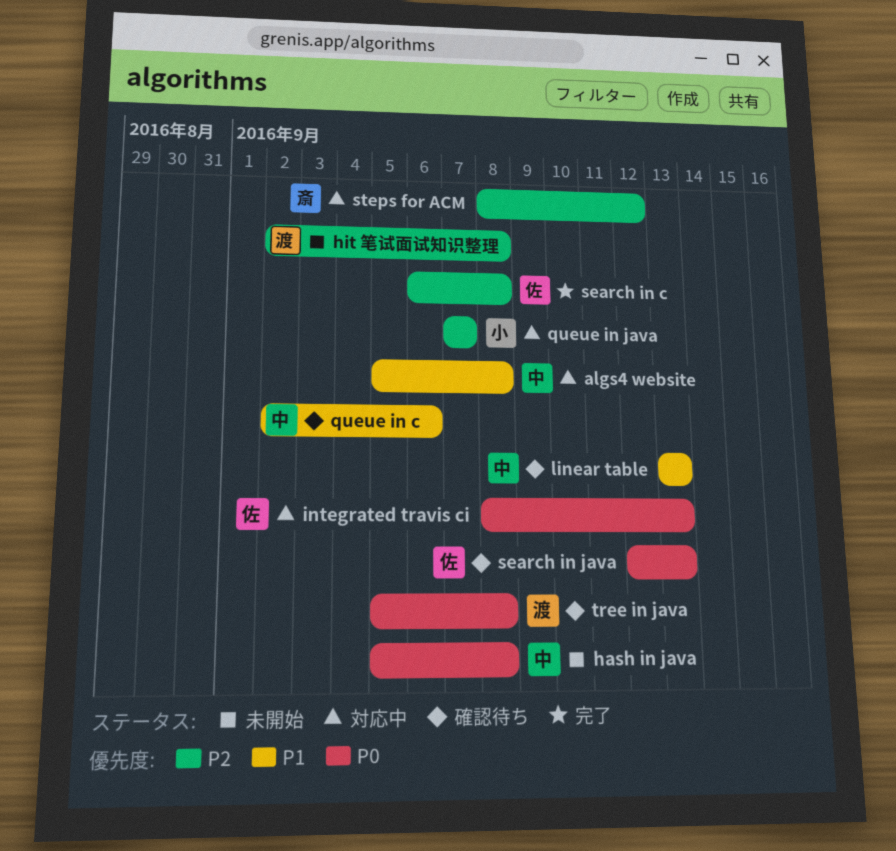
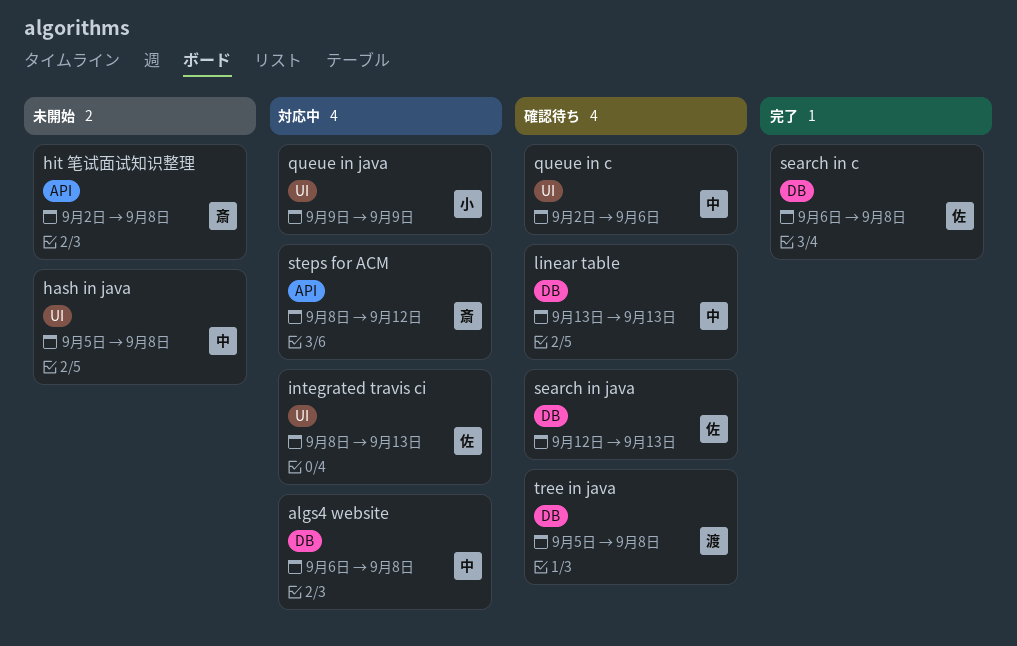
algs4 website, start: Sep 5 -> Sep 6
hit 笔试面试知识整理, owner: 渡 -> 斎
queue in java, start: Sep 7 -> Sep 9
queue in java, due: Sep 7 -> Sep 9

